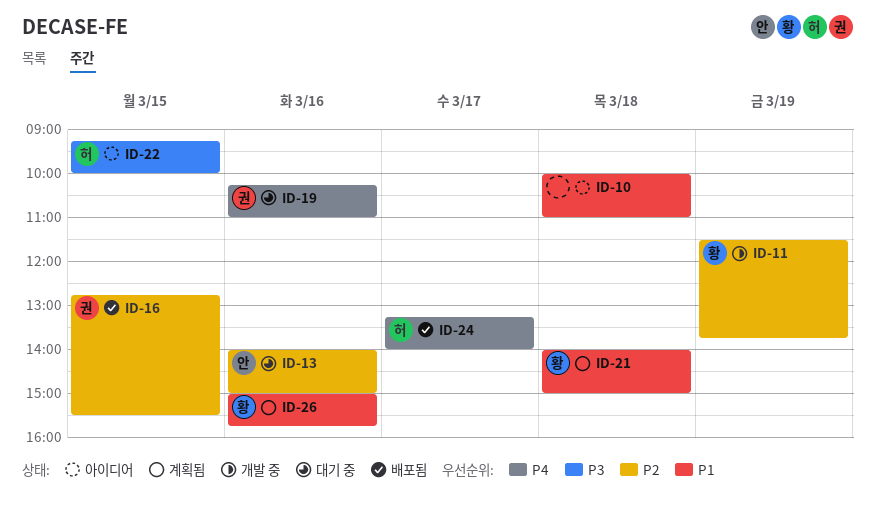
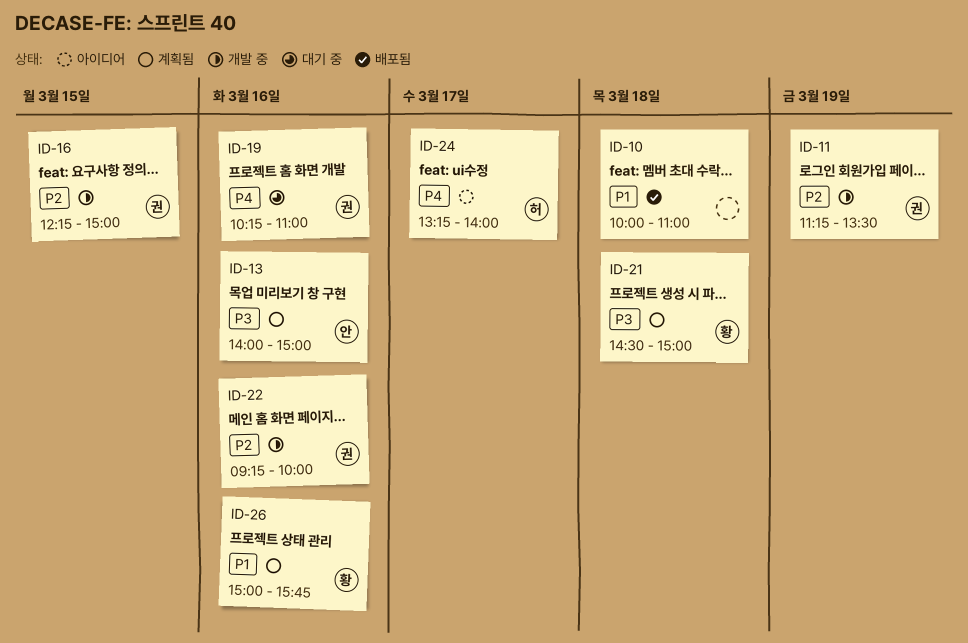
ID-10, status: 아이디어 -> 배포됨
ID-11, owner: 황 -> 권
ID-11, begins: 11:30 -> 11:15
ID-11, ends: 13:45 -> 13:30
ID-13, status: 대기 중 -> 계획됨
ID-13, priority: P2 -> P3
ID-16, status: 배포됨 -> 개발 중
ID-16, begins: 12:45 -> 12:15
ID-16, ends: 15:30 -> 15:00
ID-21, priority: P1 -> P3
ID-21, begins: 14:00 -> 14:30
ID-22, status: 아이디어 -> 개발 중
ID-22, owner: 허 -> 권
ID-22, priority: P3 -> P2
ID-22, day: Mar 15 -> Mar 16
ID-24, status: 배포됨 -> 아이디어

